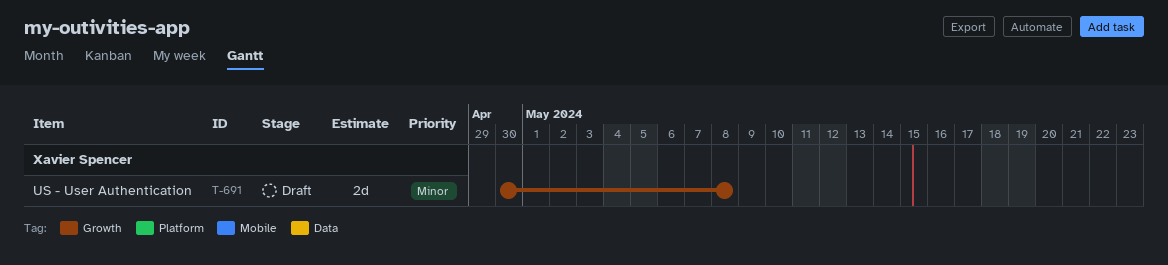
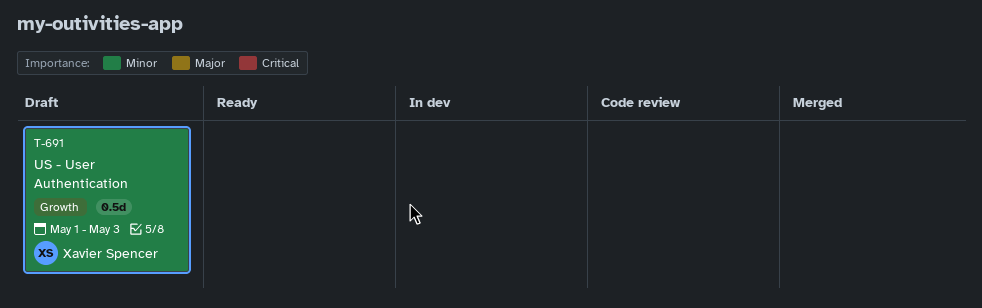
T-691, estimate: 2d -> 0.5d
T-691, start: Apr 30 -> May 1
T-691, due: May 8 -> May 3

